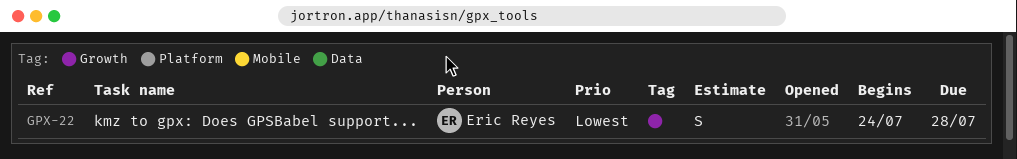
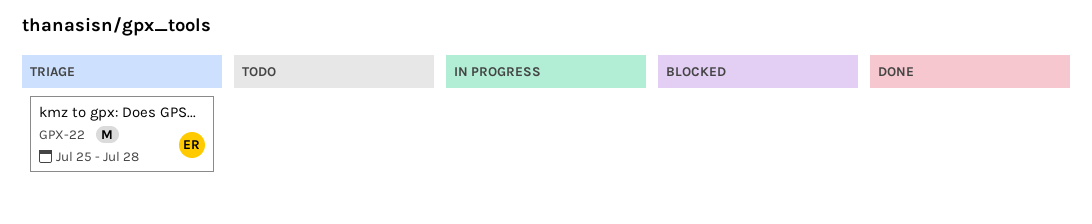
GPX-22, estimate: S -> M
GPX-22, start: Jul 24 -> Jul 25

